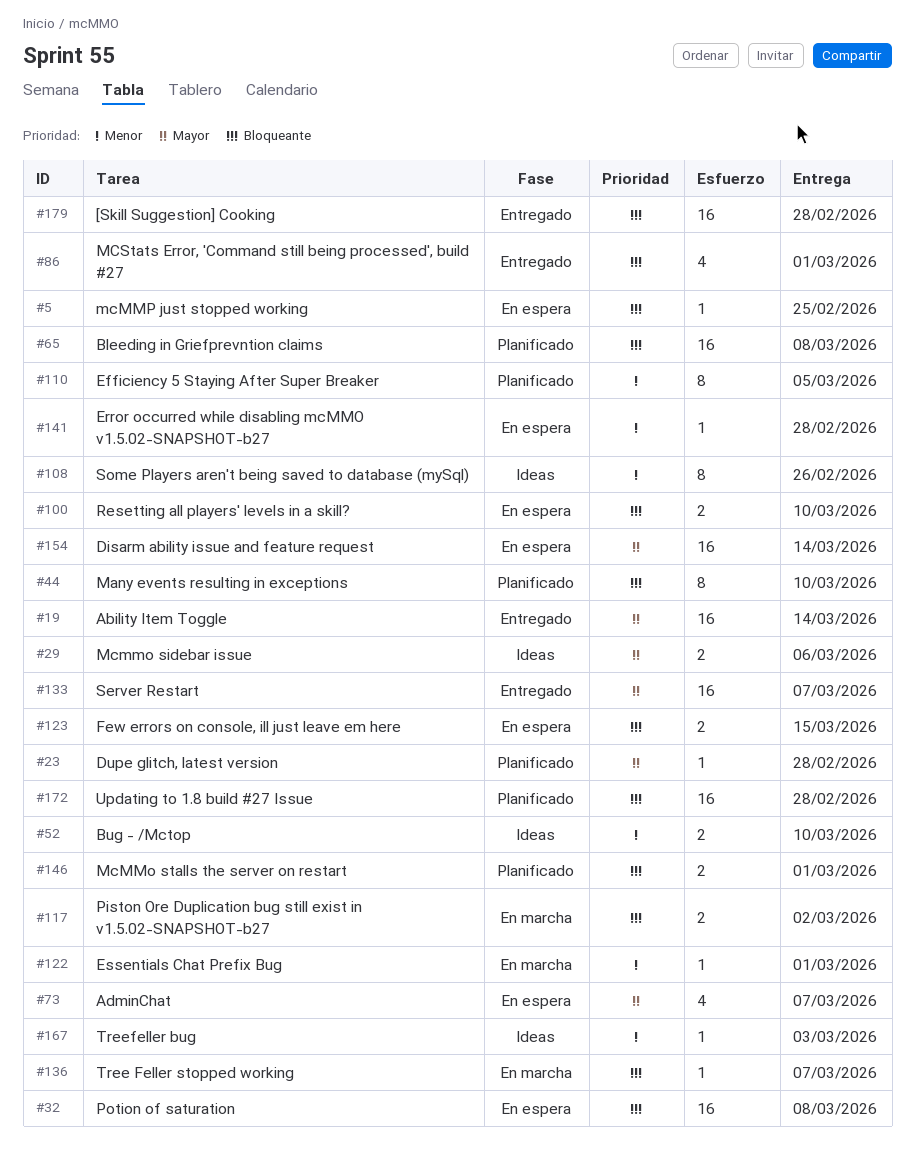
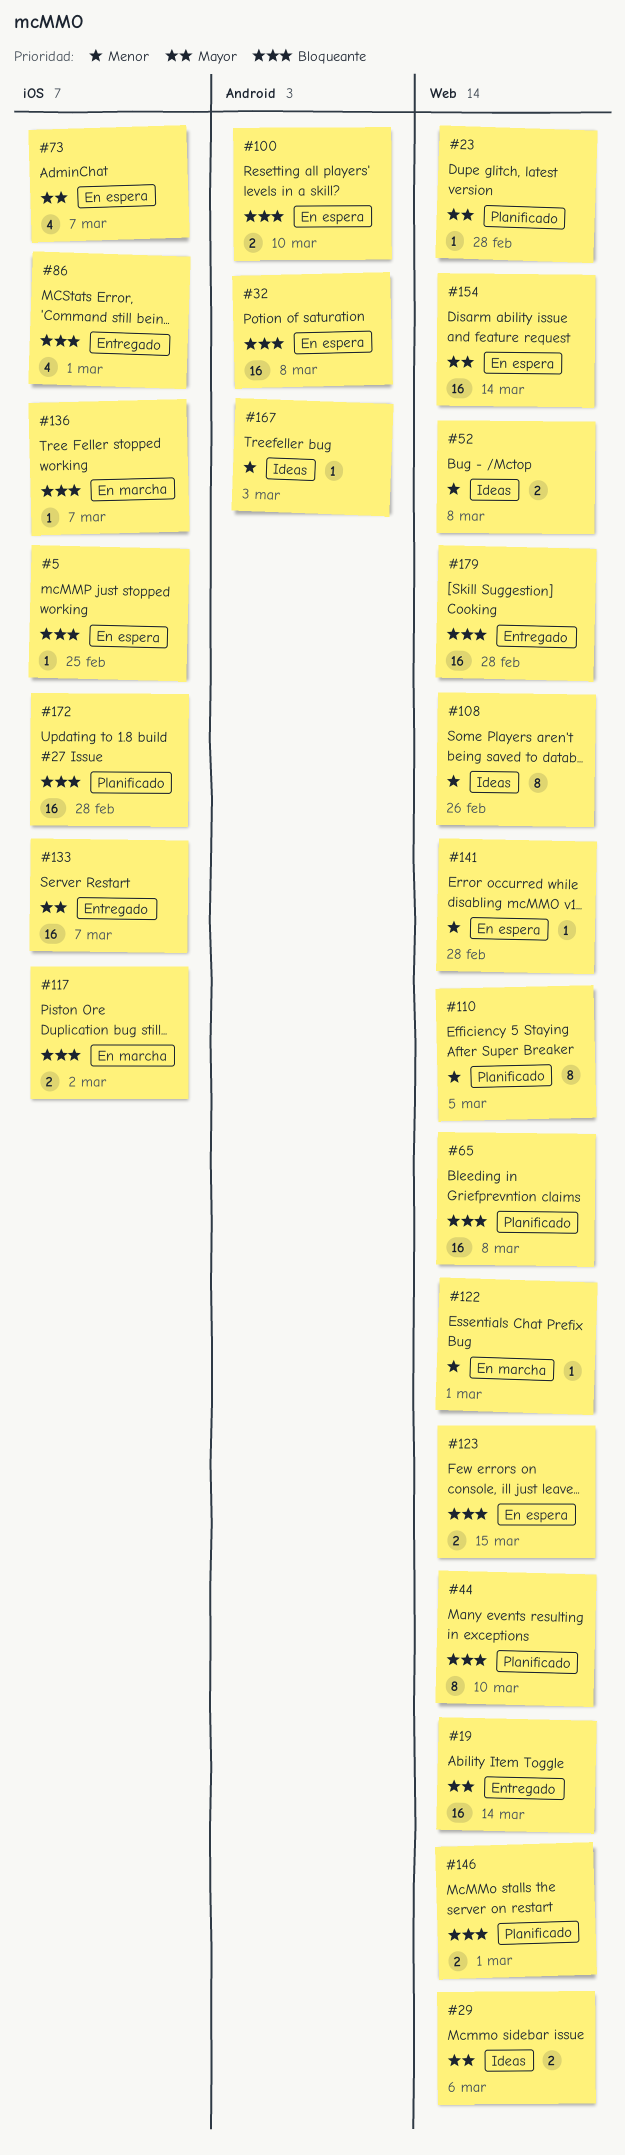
#52, due: Mar 10 -> Mar 8

